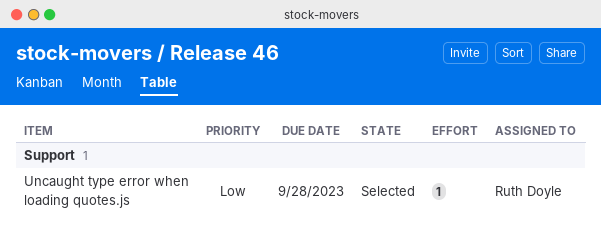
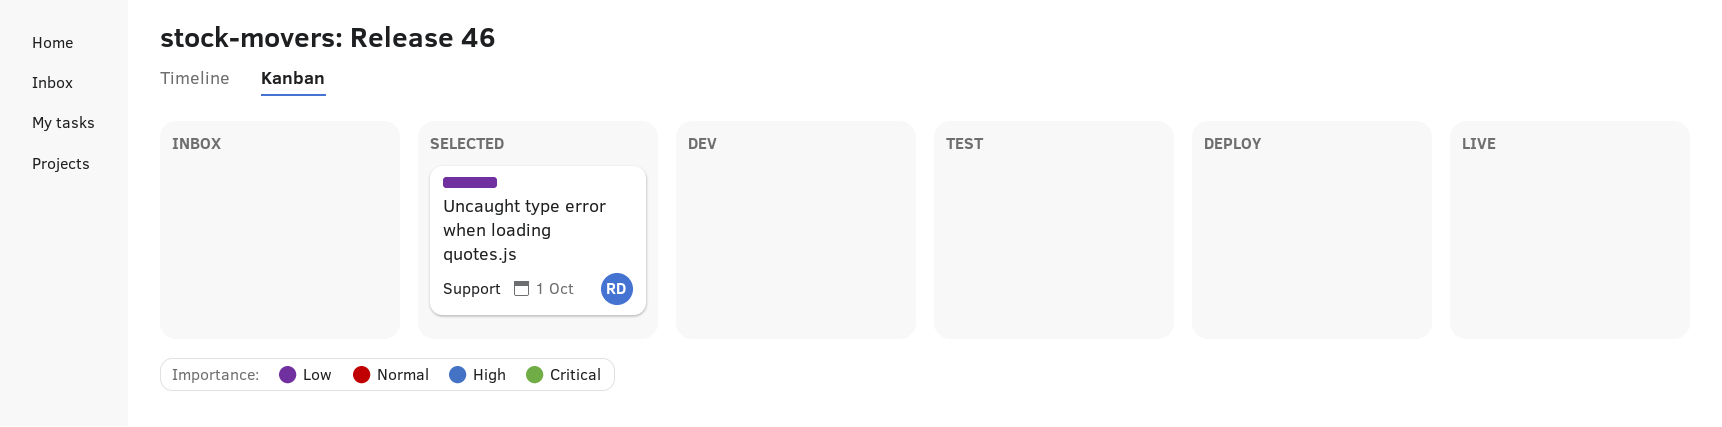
Uncaught type error when loading quotes.js, due: Sep 28 -> Oct 1

